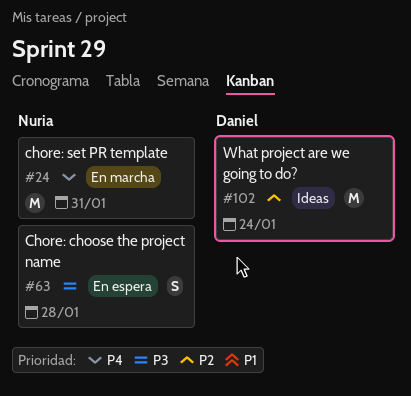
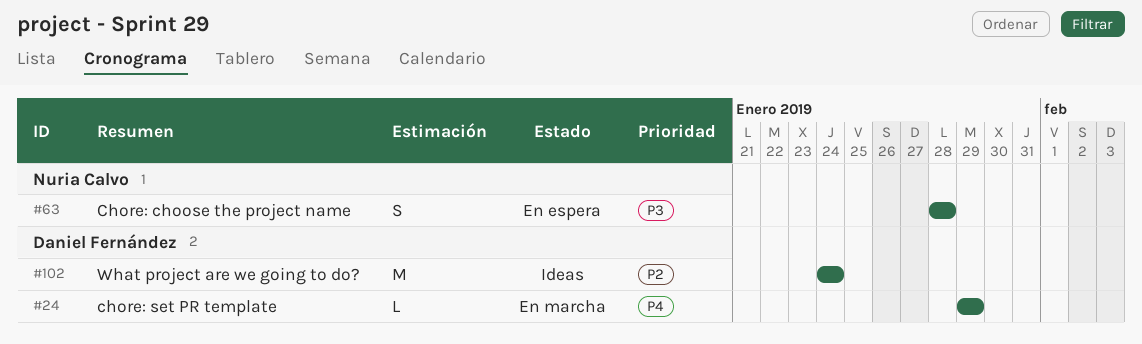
#24, owner: Nuria Calvo -> Daniel Fernández
#24, estimate: M -> L
#24, due: Jan 31 -> Jan 29

